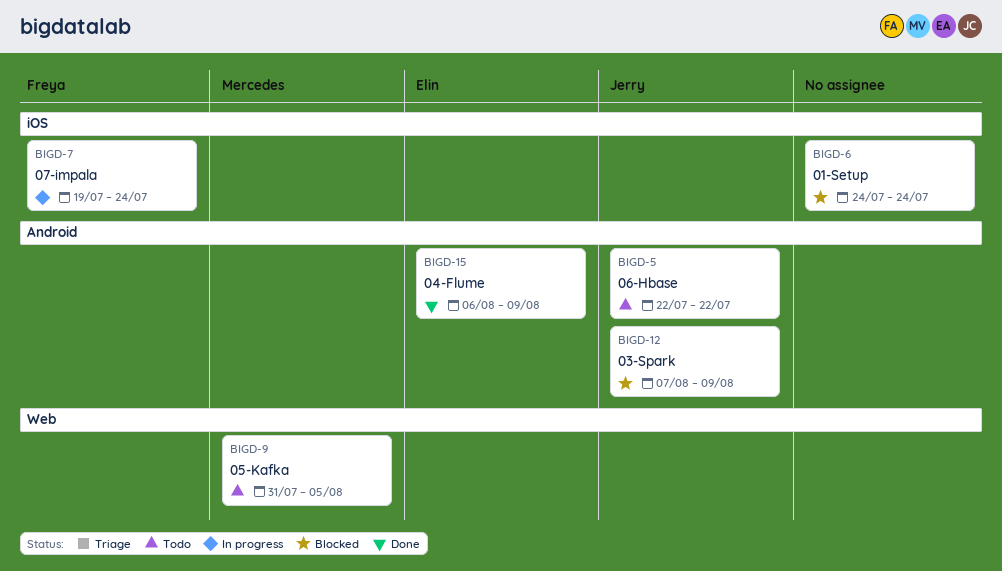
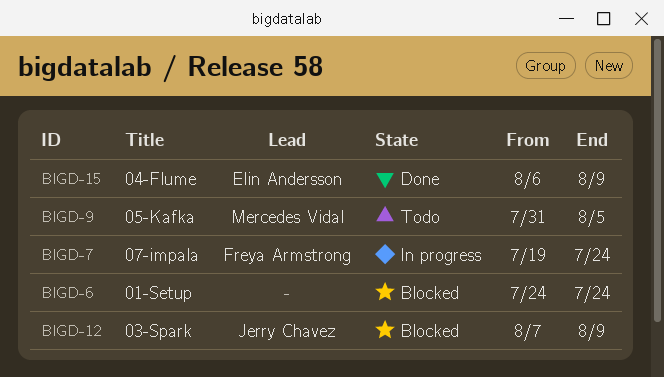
BIGD-5: present -> none

